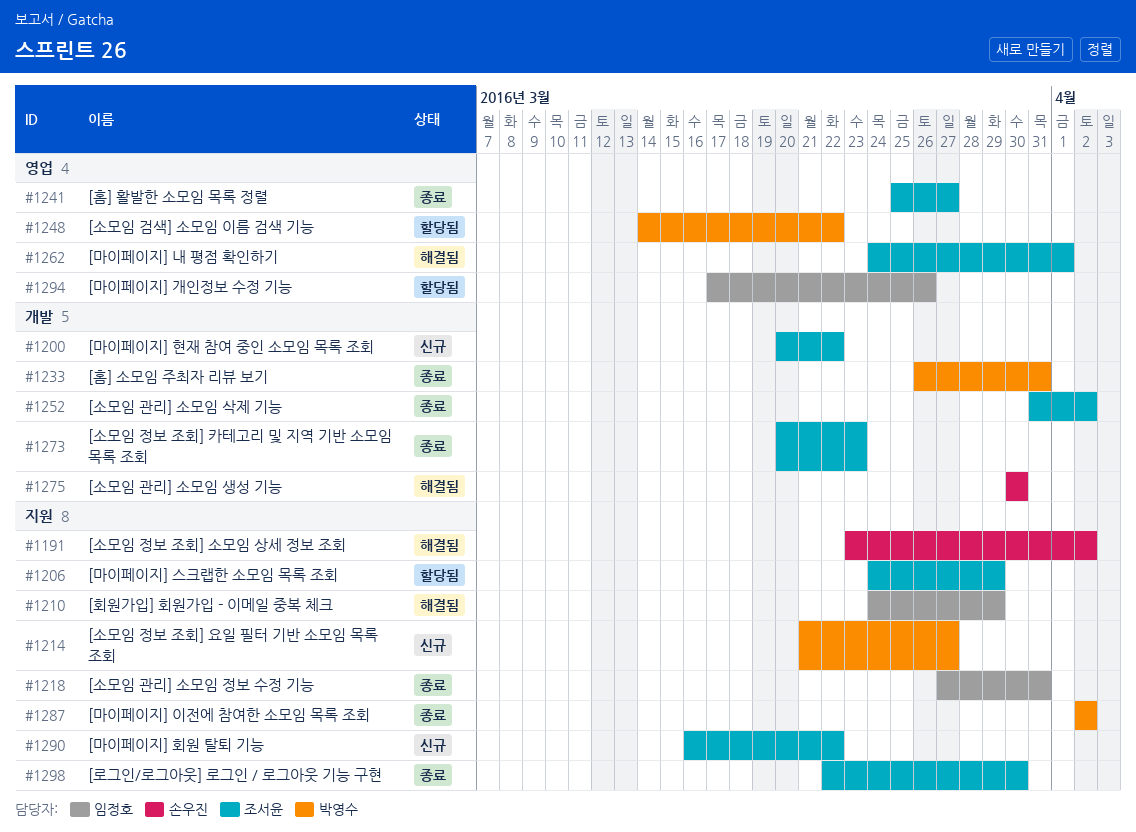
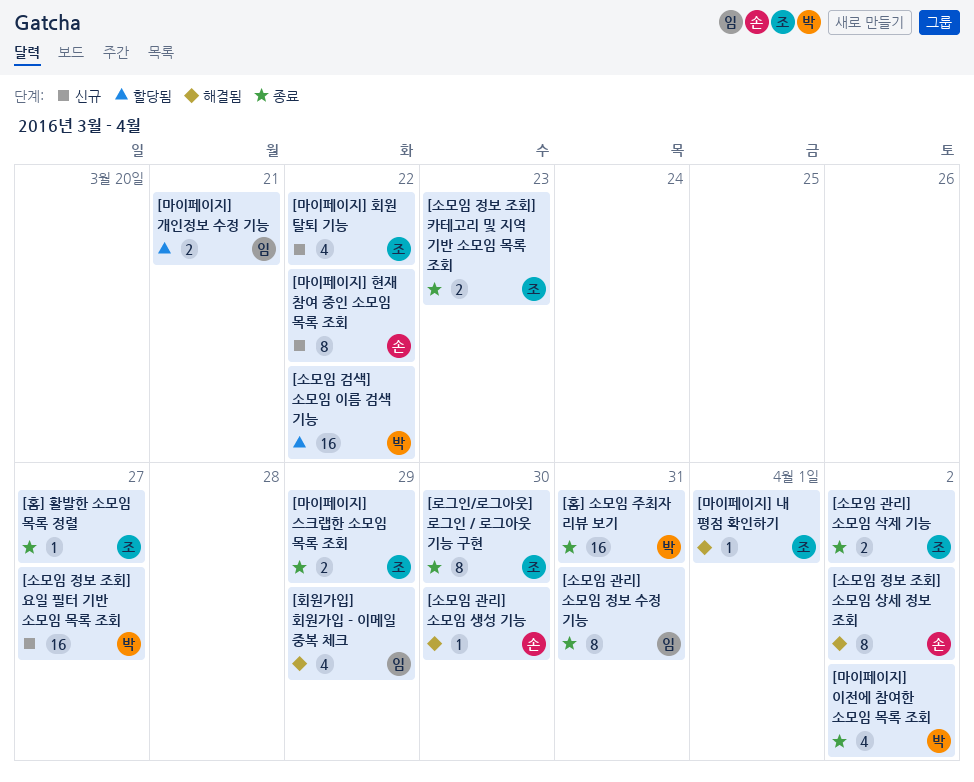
[마이페이지] 개인정보 수정 기능, due: Mar 26 -> Mar 21
[마이페이지] 스크랩한 소모임 목록 조회, status: 할당됨 -> 종료
[마이페이지] 현재 참여 중인 소모임 목록 조회, owner: 조서윤 -> 손우진

